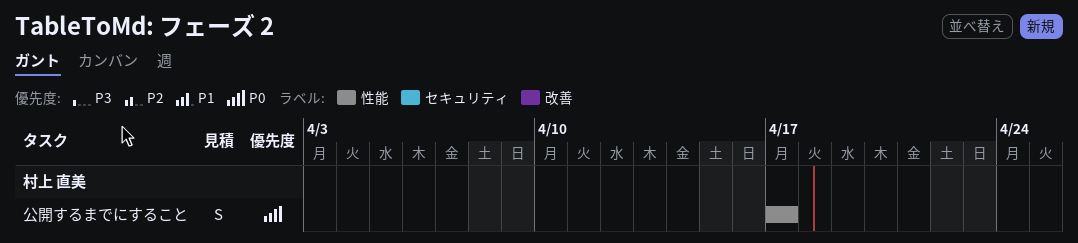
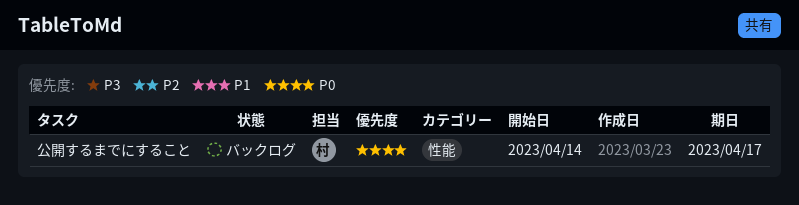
公開するまでにすること, start: Apr 17 -> Apr 14

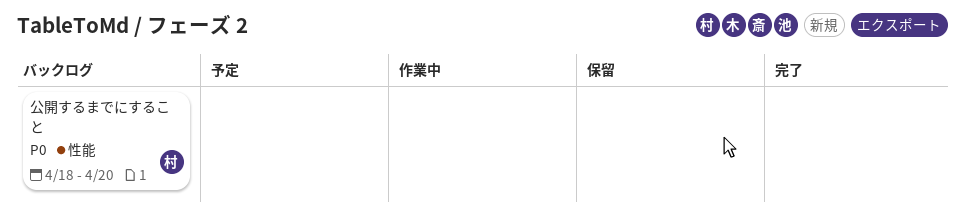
公開するまでにすること, start: Apr 14 -> Apr 18
公開するまでにすること, due: Apr 17 -> Apr 20

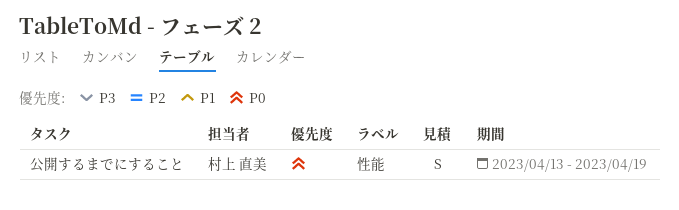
公開するまでにすること, start: Apr 18 -> Apr 13
公開するまでにすること, due: Apr 20 -> Apr 19

